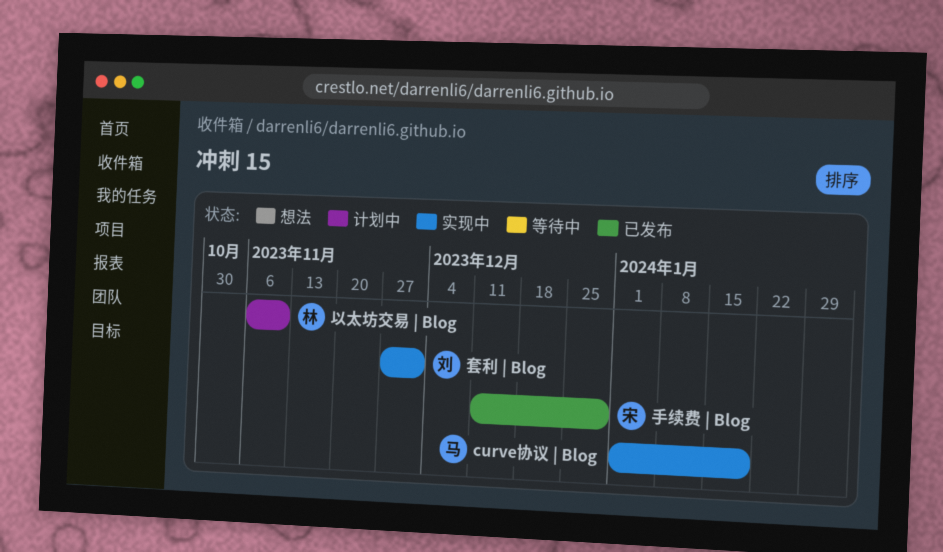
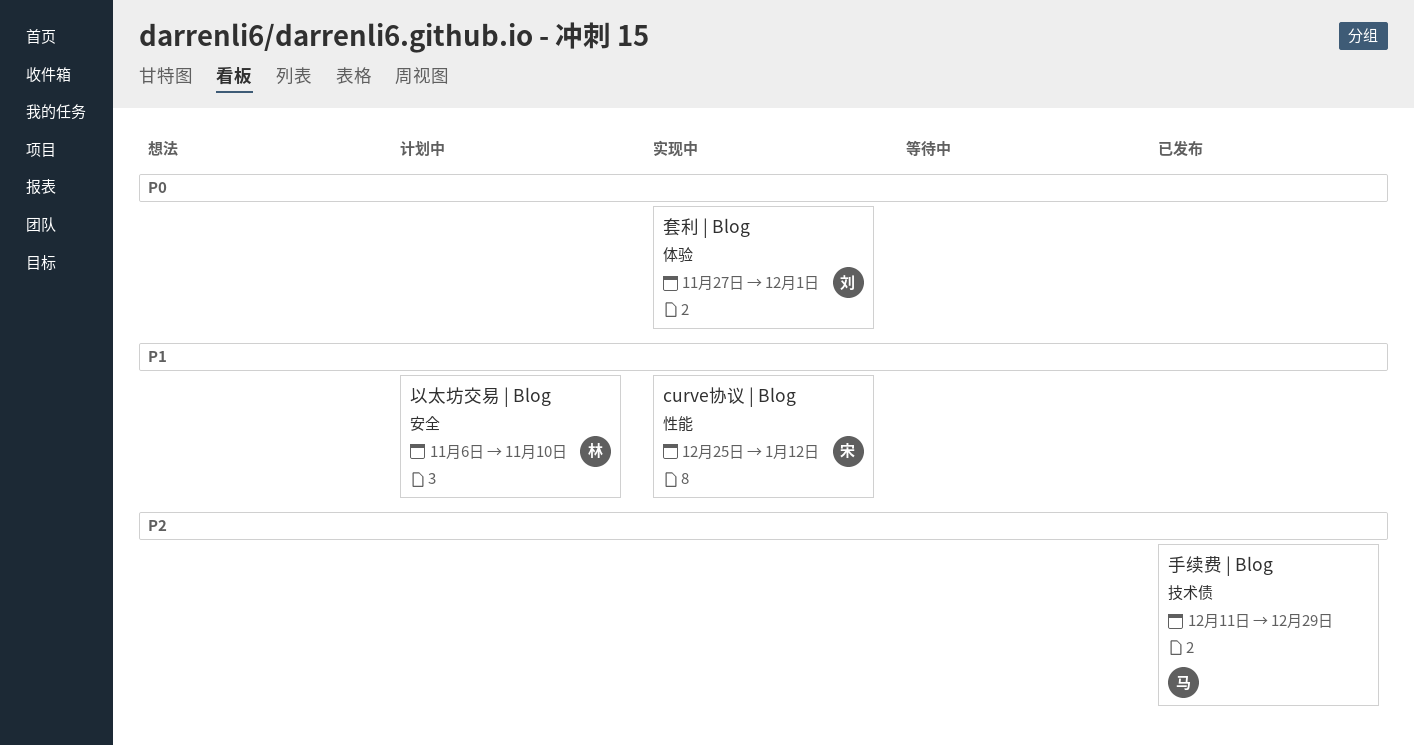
curve协议 | Blog, owner: 马 -> 宋
curve协议 | Blog, start: Jan 1 -> Dec 25
curve协议 | Blog, due: Jan 19 -> Jan 12
手续费 | Blog, owner: 宋 -> 马

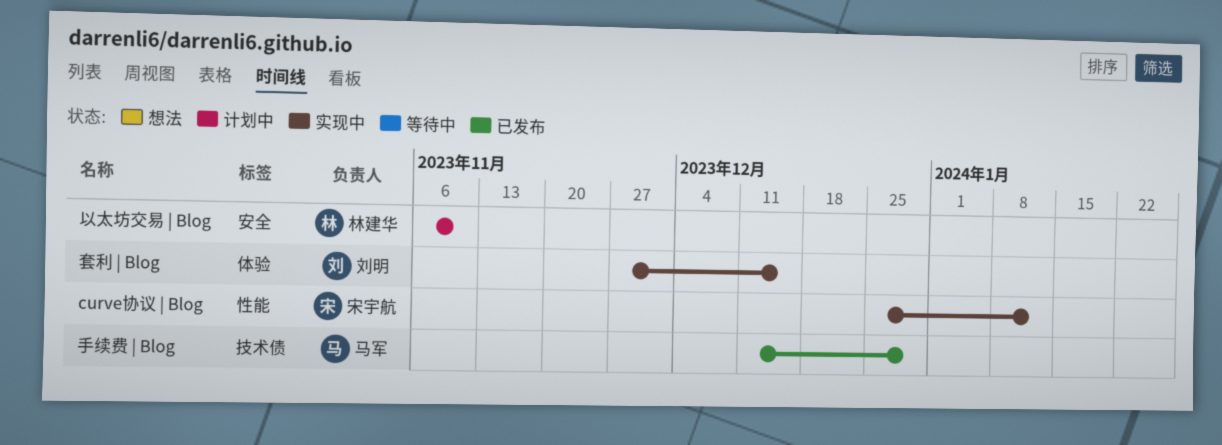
套利 | Blog, due: Dec 1 -> Dec 15

